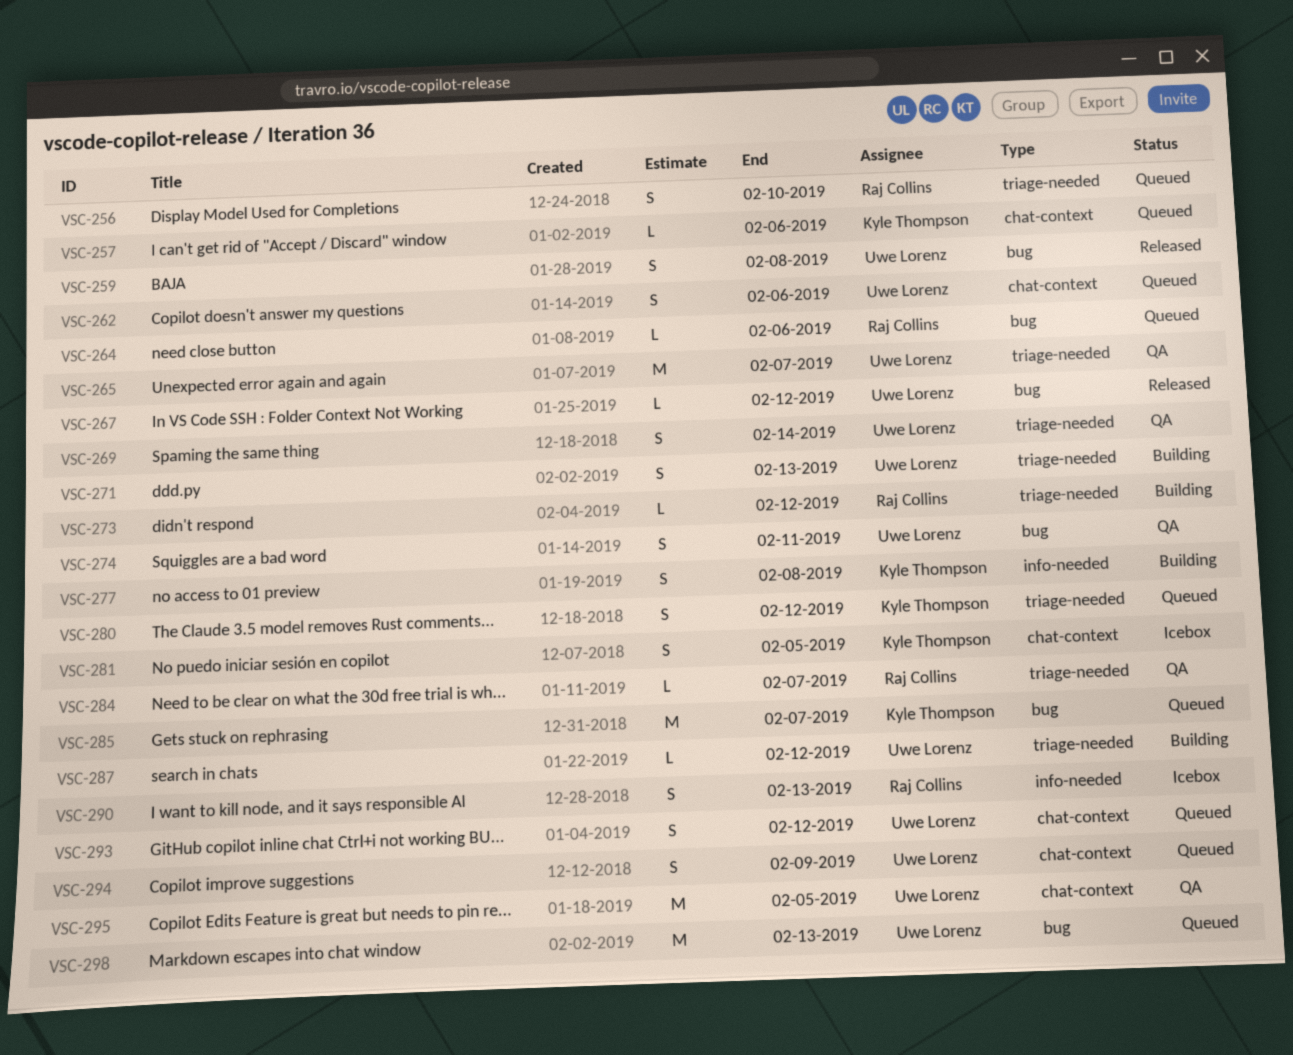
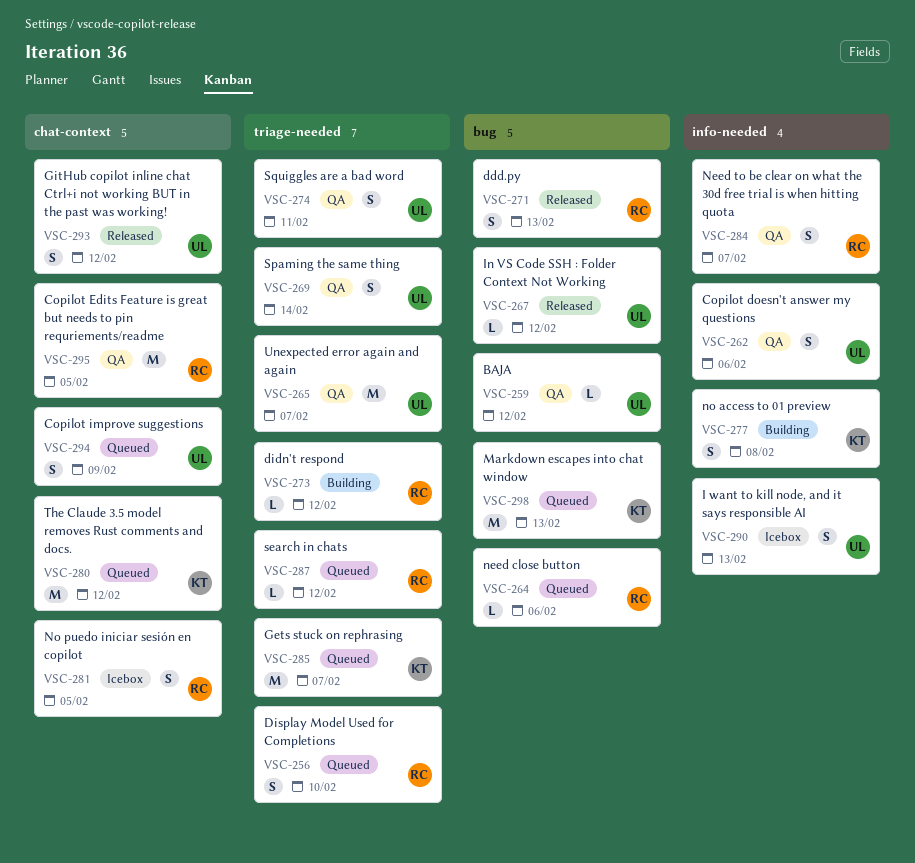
VSC-257: present -> none
VSC-259, status: Released -> QA
VSC-259, estimate: S -> L
VSC-259, due: Feb 8 -> Feb 12
VSC-262, status: Queued -> QA
VSC-262, label: chat-context -> info-needed
VSC-271, status: Building -> Released
VSC-271, owner: Uwe Lorenz -> Raj Collins
VSC-271, label: triage-needed -> bug
VSC-274, label: bug -> triage-needed
VSC-280, label: triage-needed -> chat-context
VSC-280, estimate: S -> M
VSC-281, owner: Kyle Thompson -> Raj Collins
VSC-284, label: triage-needed -> info-needed
VSC-284, estimate: L -> S
VSC-285, label: bug -> triage-needed
VSC-287, status: Building -> Queued
VSC-287, owner: Uwe Lorenz -> Raj Collins
VSC-290, owner: Raj Collins -> Uwe Lorenz
VSC-293, status: Queued -> Released
VSC-295, owner: Uwe Lorenz -> Raj Collins
VSC-298, owner: Uwe Lorenz -> Kyle Thompson

